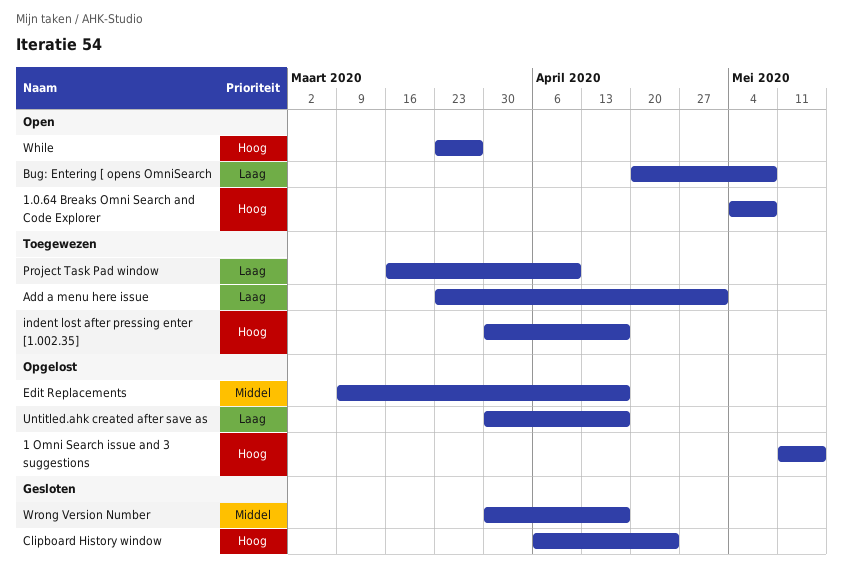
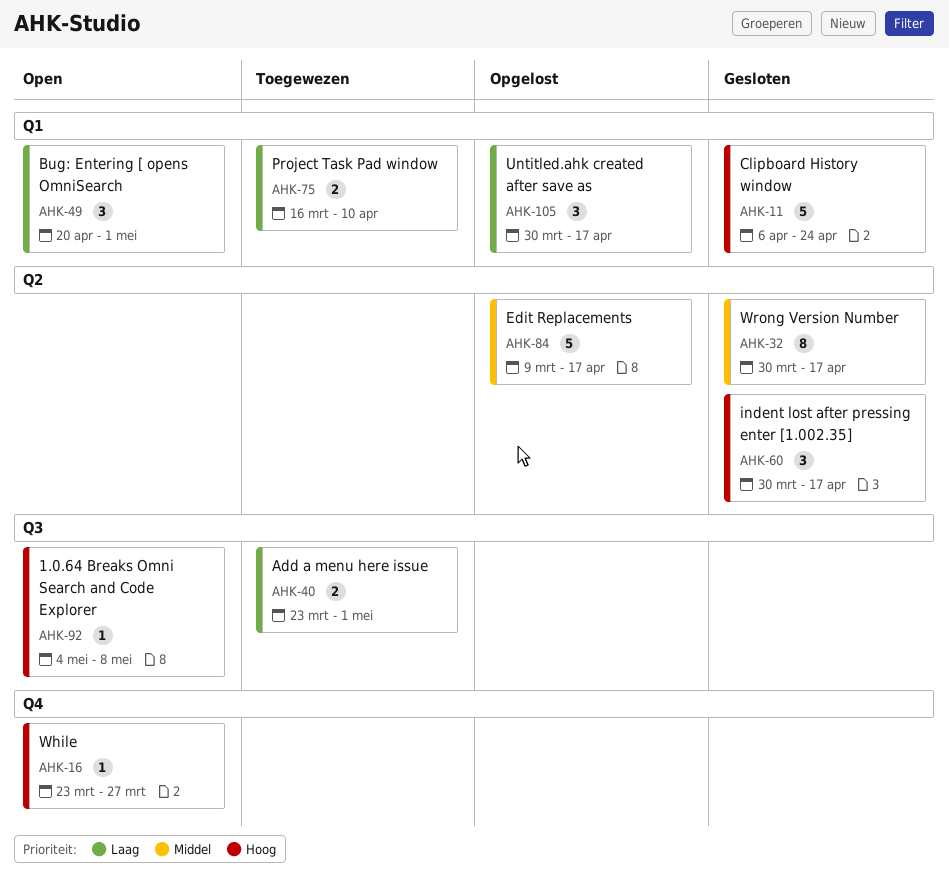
1 Omni Search issue and 3 suggestions: present -> none
Bug: Entering [ opens OmniSearch, due: May 8 -> May 1
indent lost after pressing enter [1.002.35], status: Toegewezen -> Gesloten

